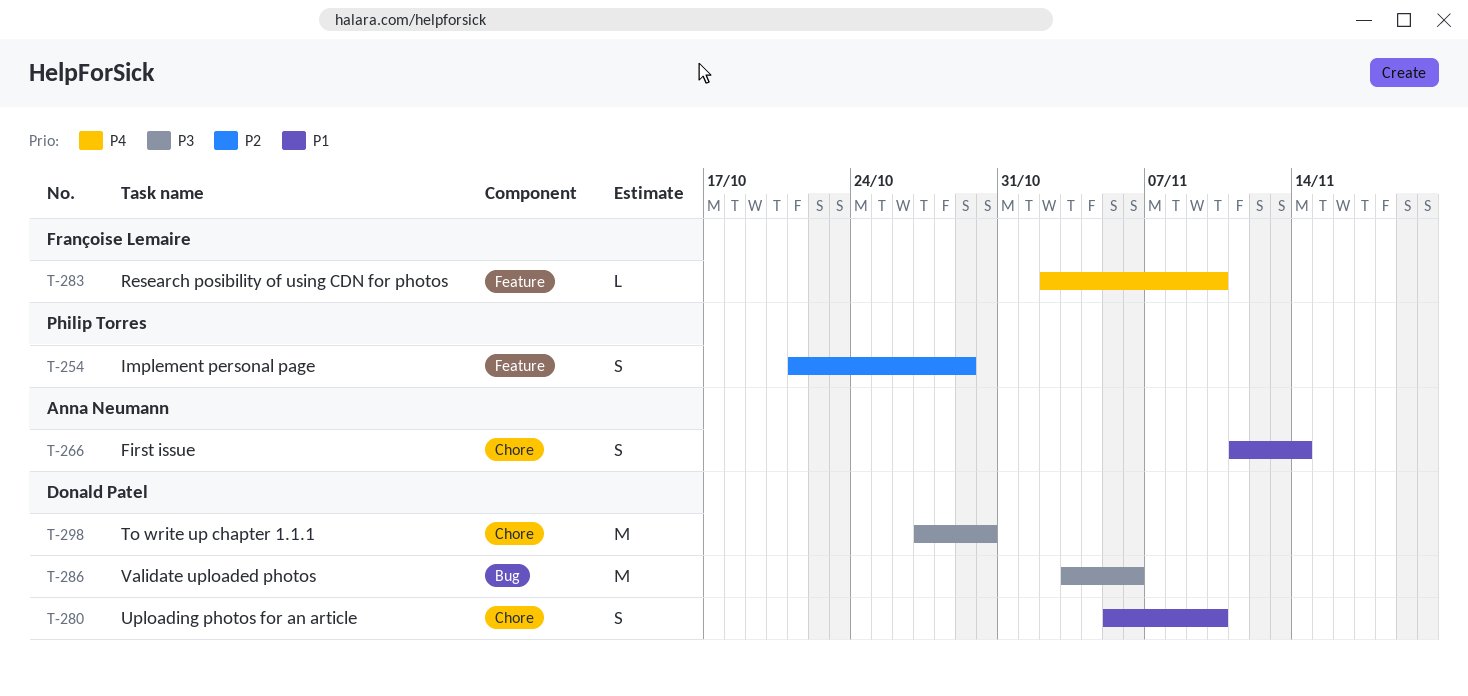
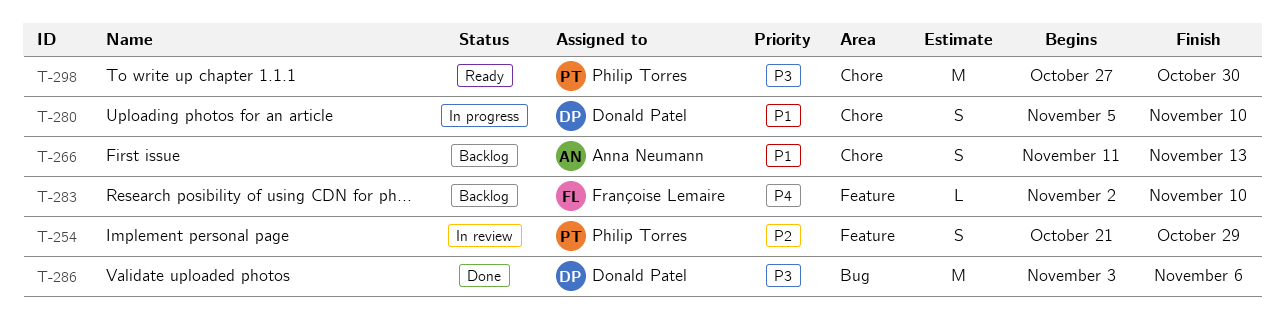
T-266, due: Nov 14 -> Nov 13
T-298, owner: Donald Patel -> Philip Torres

